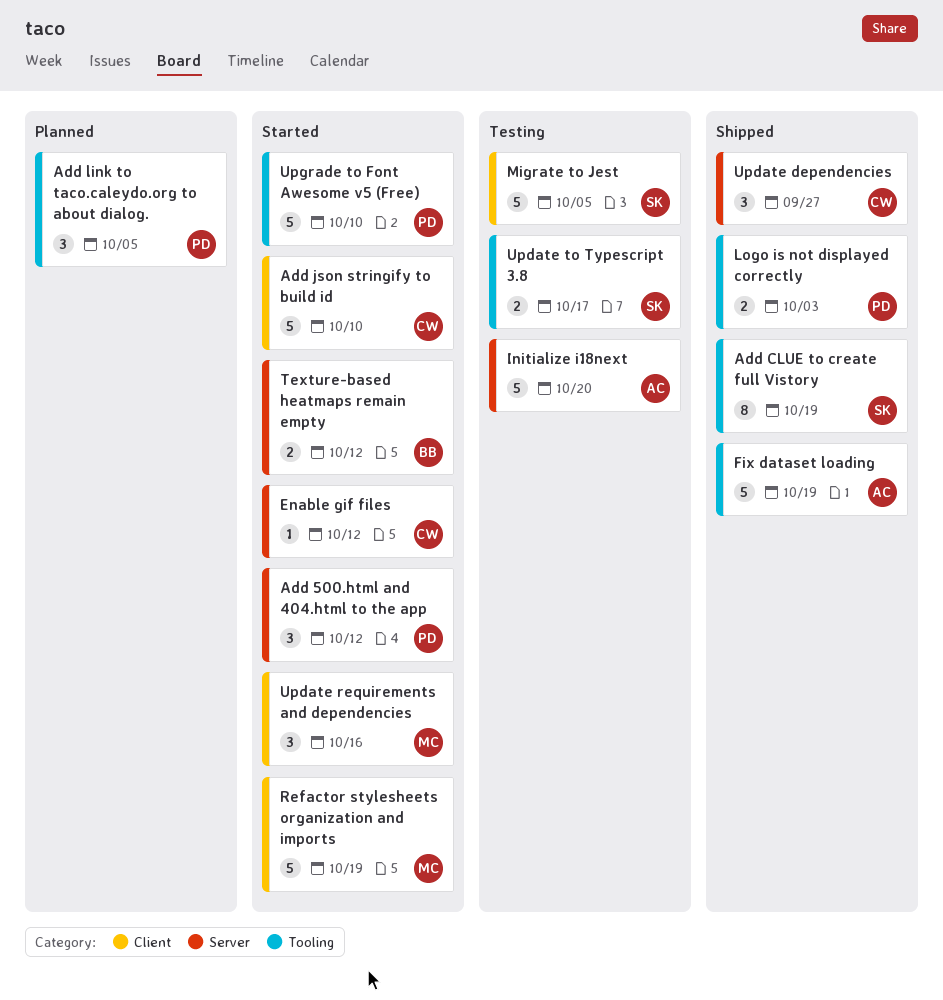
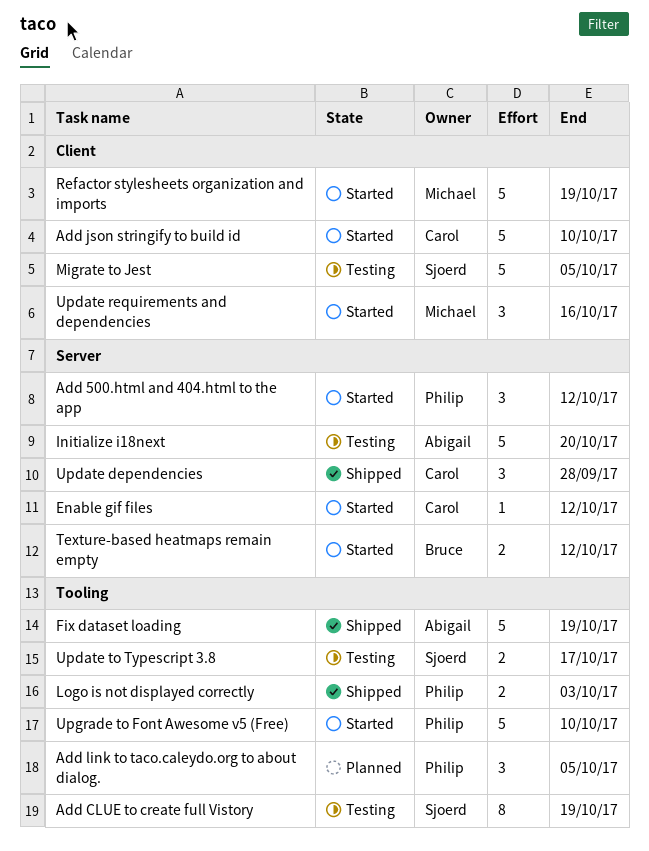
Add CLUE to create full Vistory, status: Shipped -> Testing
Update dependencies, due: Sep 27 -> Sep 28

